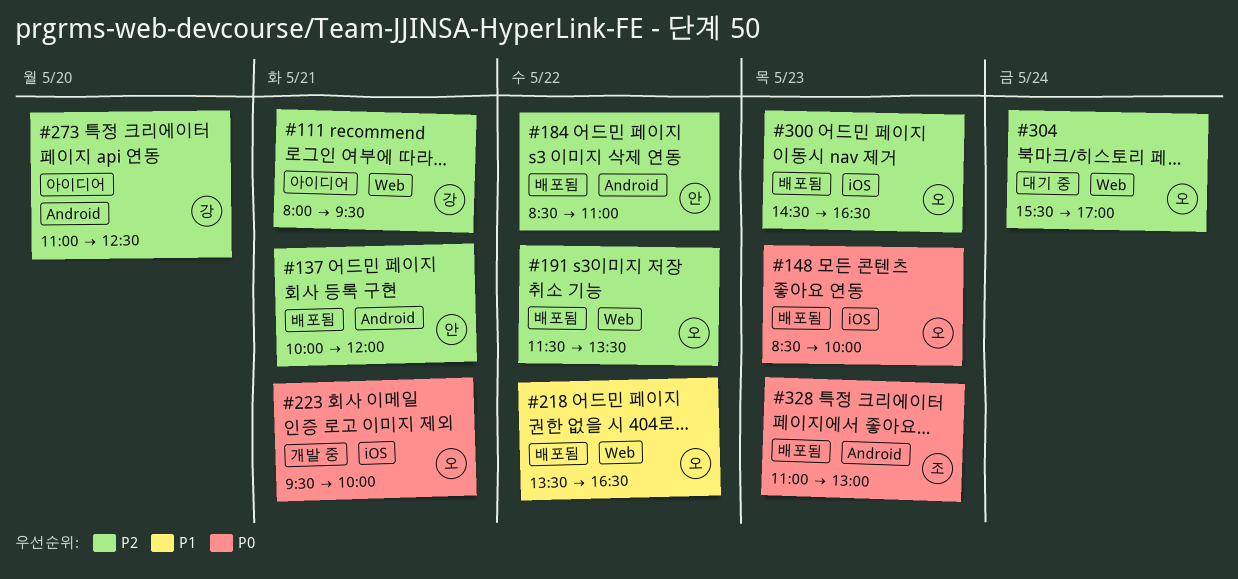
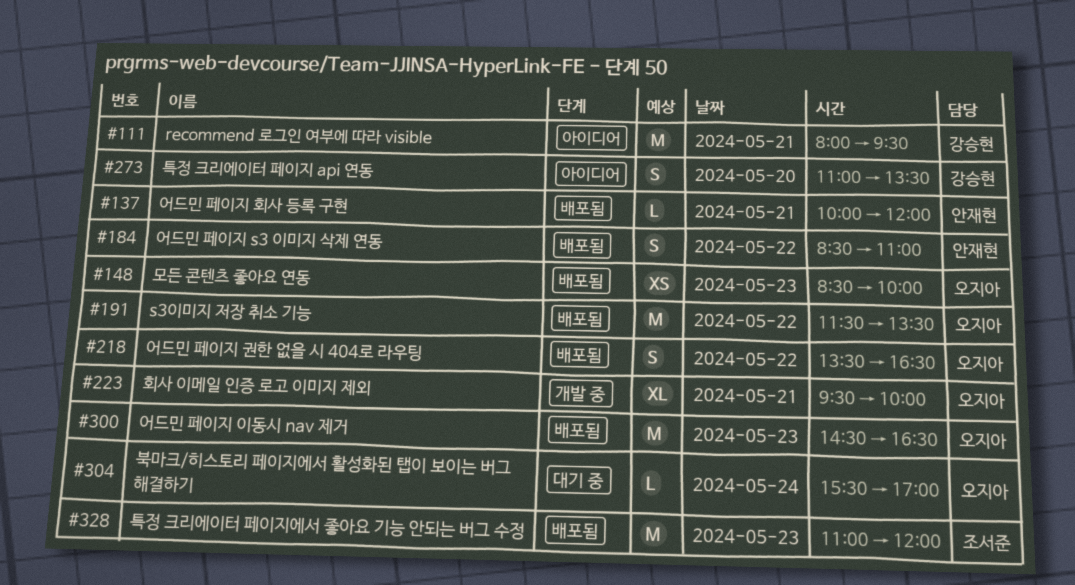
#273, ends: 12:30 -> 13:30
#328, ends: 13:00 -> 12:00

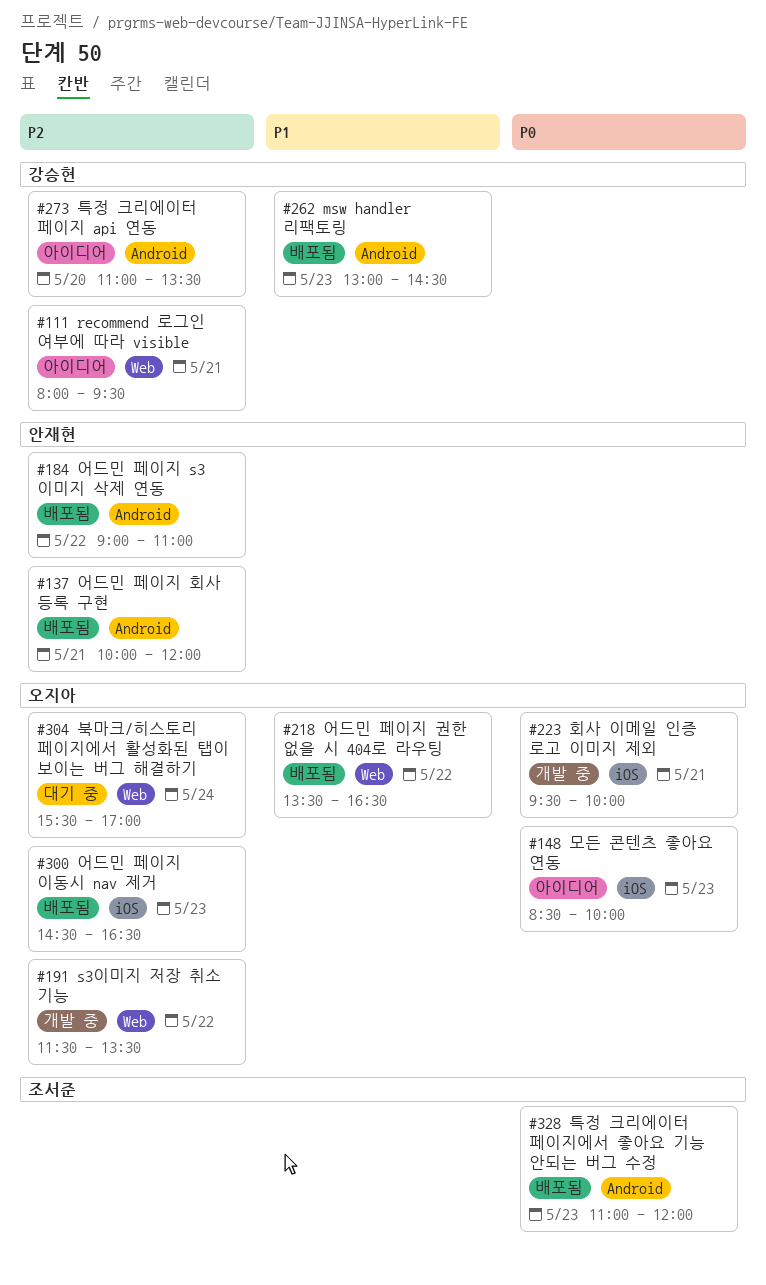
#148, status: 배포됨 -> 아이디어
#184, begins: 08:30 -> 09:00
#191, status: 배포됨 -> 개발 중
#262: none -> present

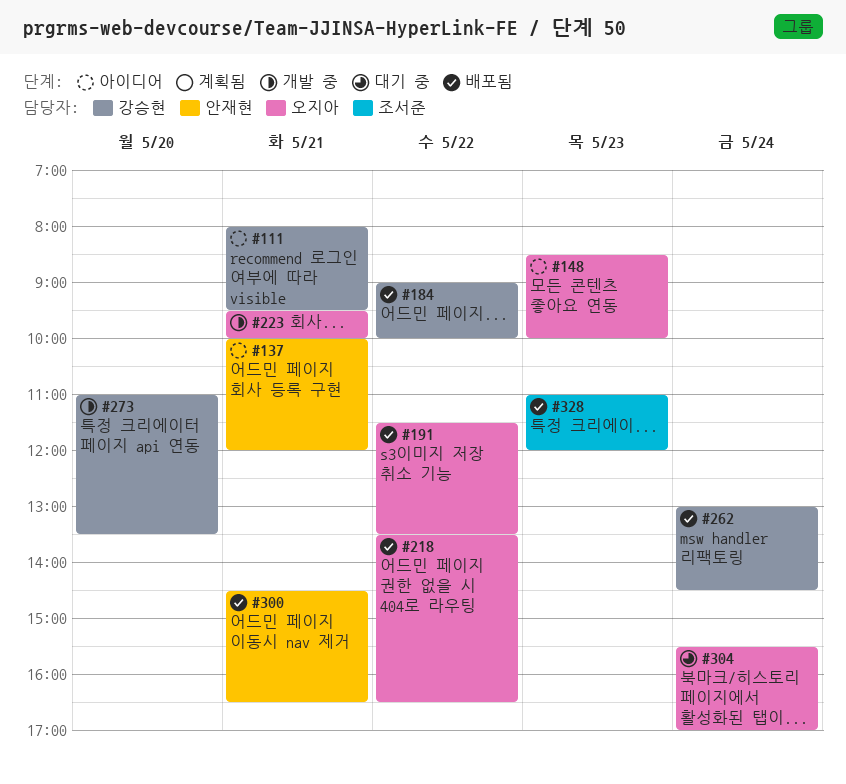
#137, status: 배포됨 -> 아이디어
#184, owner: 안재현 -> 강승현
#184, ends: 11:00 -> 10:00
#191, status: 개발 중 -> 배포됨
#262, day: May 23 -> May 24
#273, status: 아이디어 -> 개발 중
#300, owner: 오지아 -> 안재현
#300, day: May 23 -> May 21

